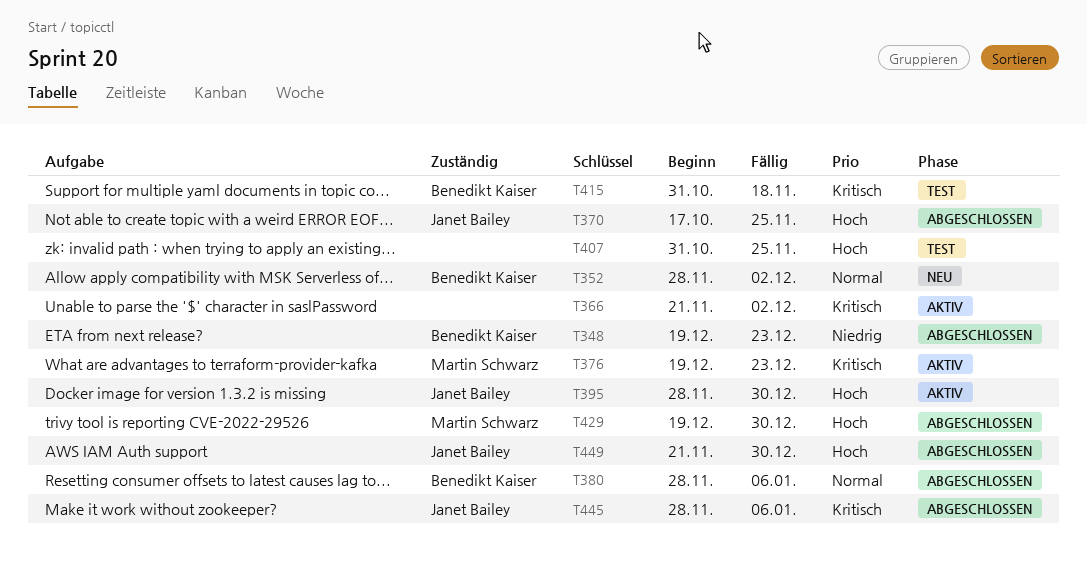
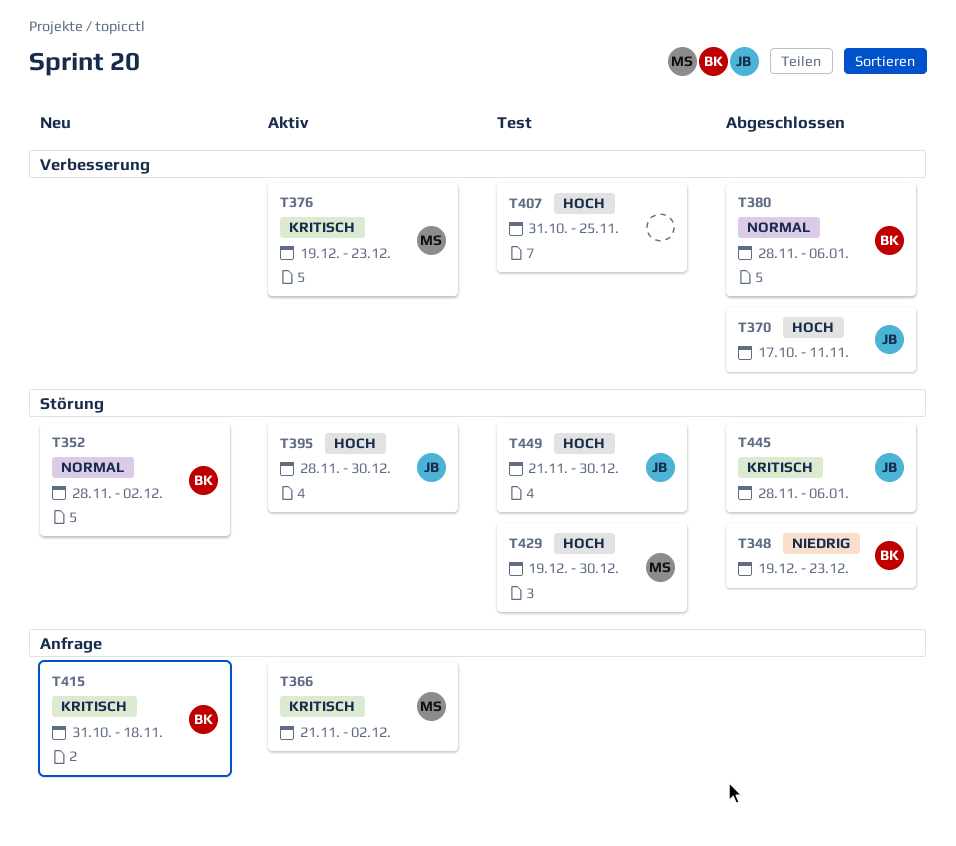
T366, owner: none -> Martin Schwarz
T370, due: Nov 25 -> Nov 11
T415, status: Test -> Neu
T429, status: Abgeschlossen -> Test
T449, status: Abgeschlossen -> Test

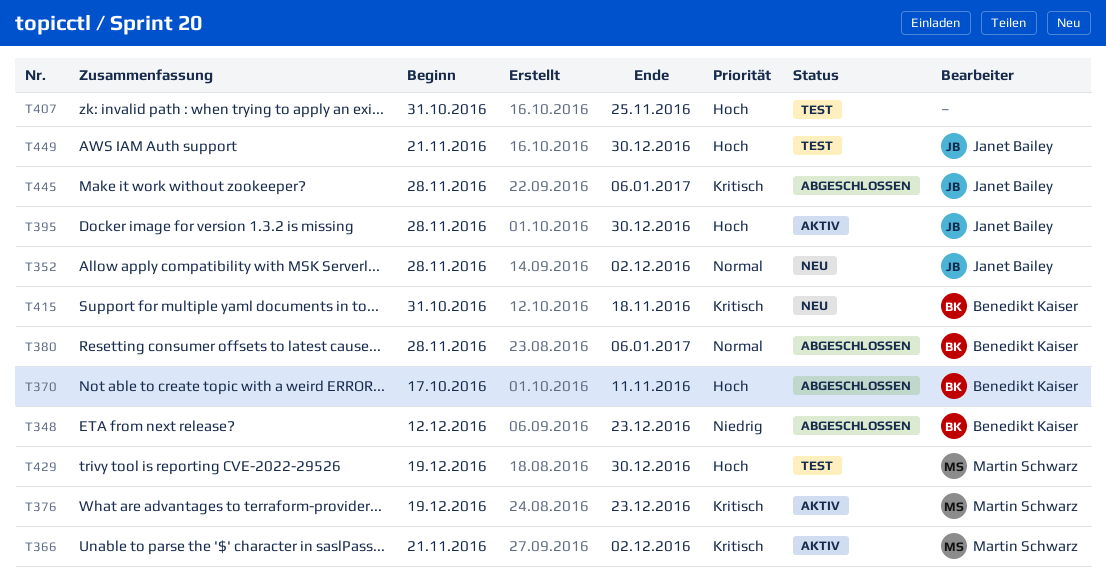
T348, start: Dec 19 -> Dec 12
T352, owner: Benedikt Kaiser -> Janet Bailey
T370, owner: Janet Bailey -> Benedikt Kaiser

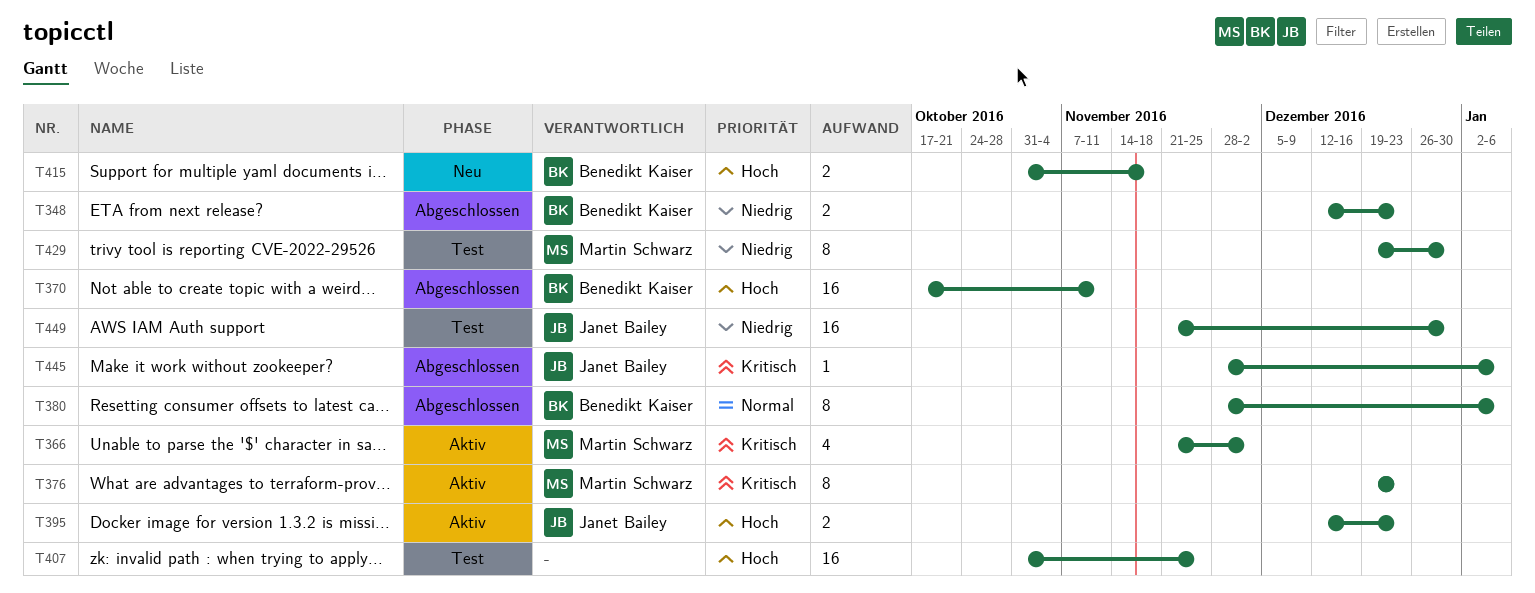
T352: present -> none
T395, start: Nov 28 -> Dec 12
T395, due: Dec 30 -> Dec 23
T415, priority: Kritisch -> Hoch
T429, priority: Hoch -> Niedrig
T449, priority: Hoch -> Niedrig

